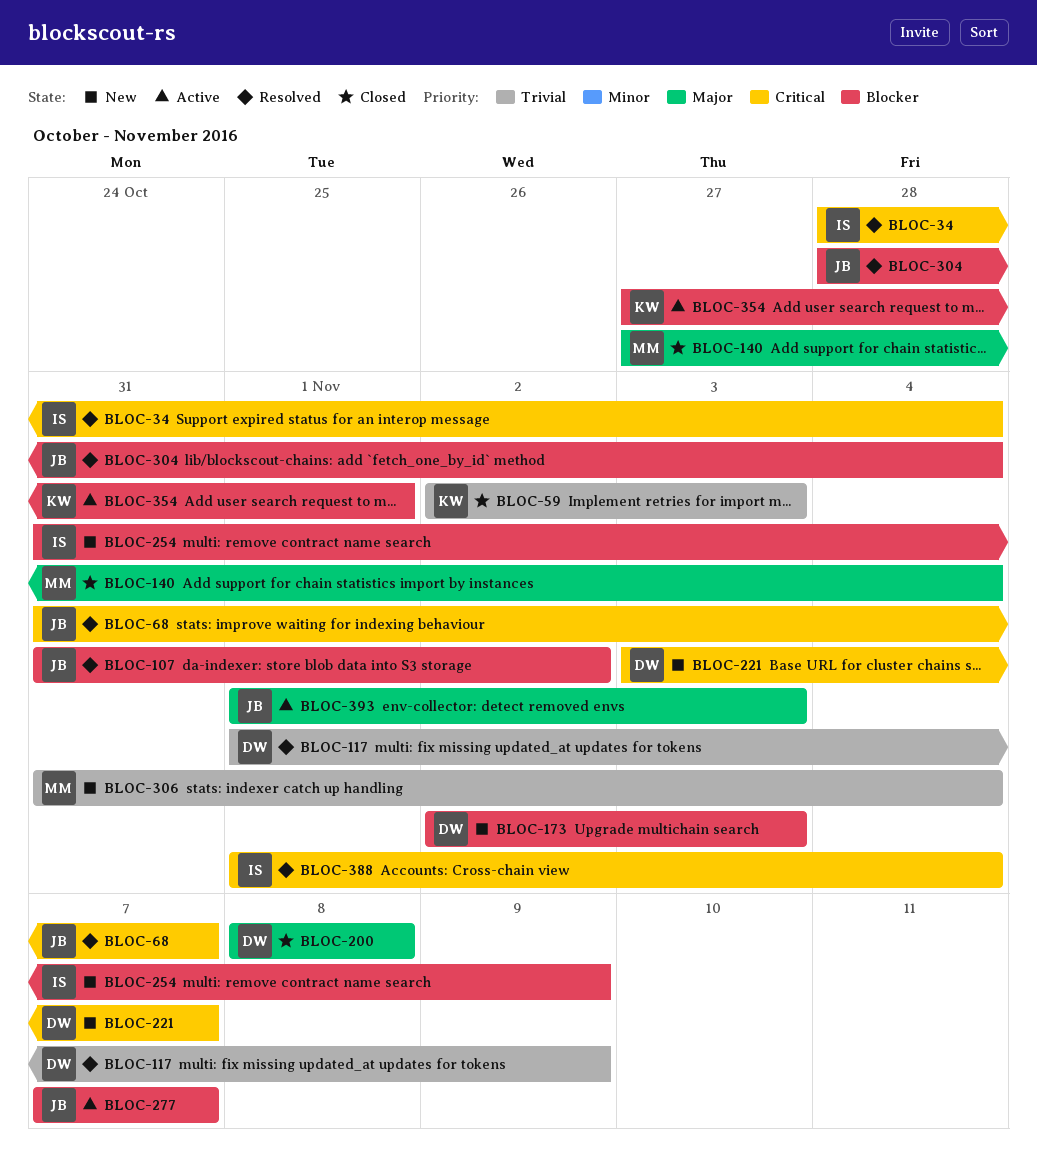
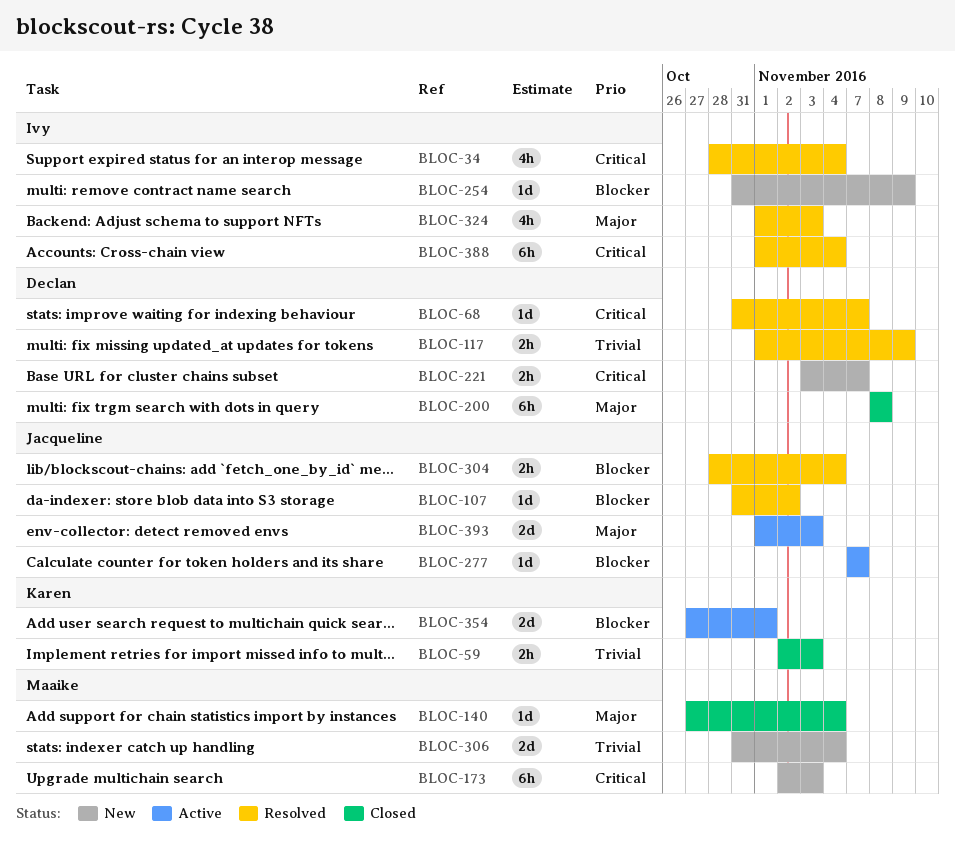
BLOC-68, owner: Jacqueline -> Declan
BLOC-173, owner: Declan -> Maaike
BLOC-173, priority: Blocker -> Critical
BLOC-324: none -> present

